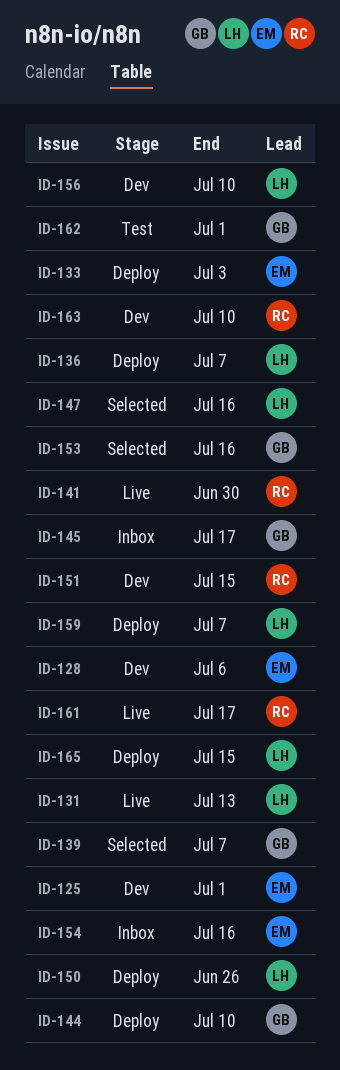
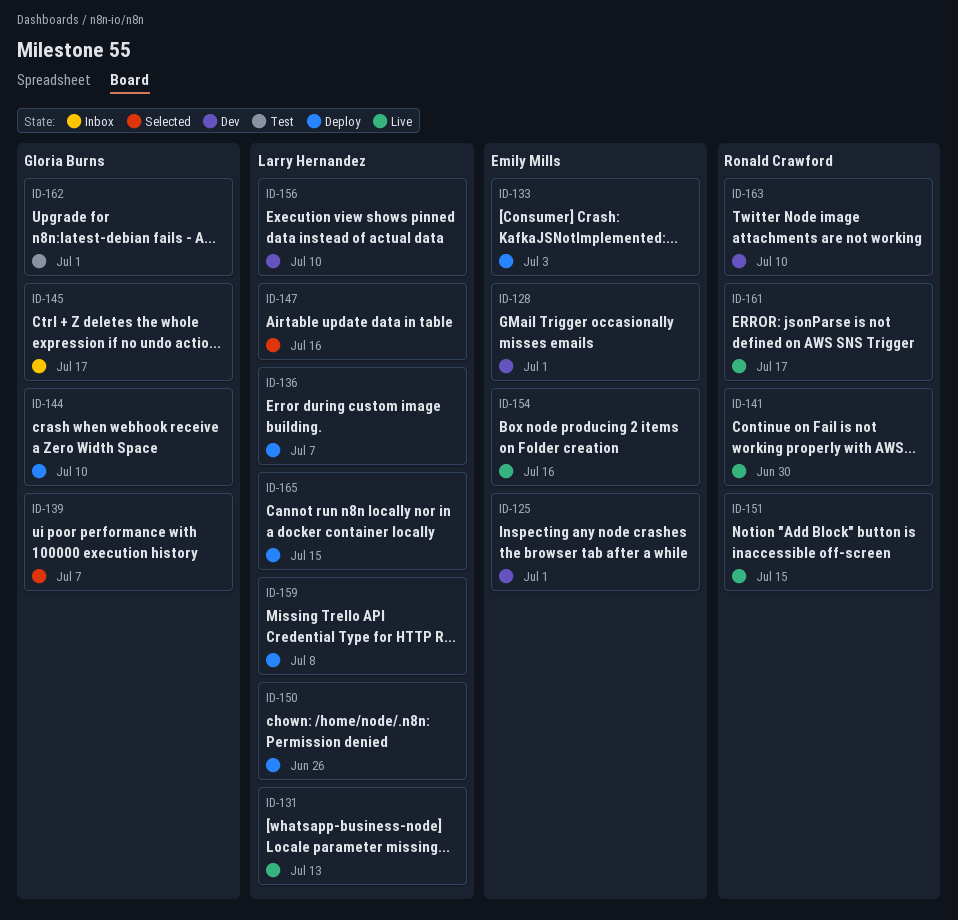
ID-128, due: Jul 6 -> Jul 1
ID-151, status: Dev -> Live
ID-153: present -> none
ID-154, status: Inbox -> Live
ID-159, due: Jul 7 -> Jul 8

